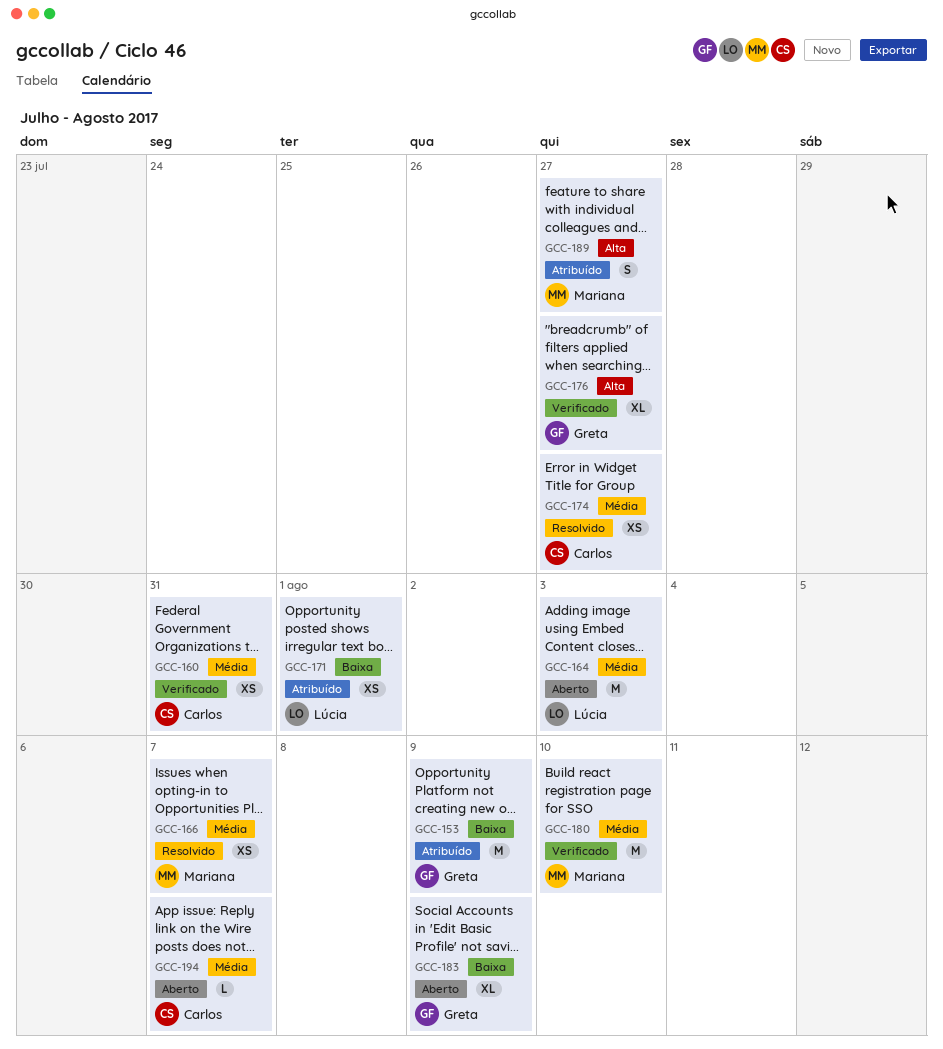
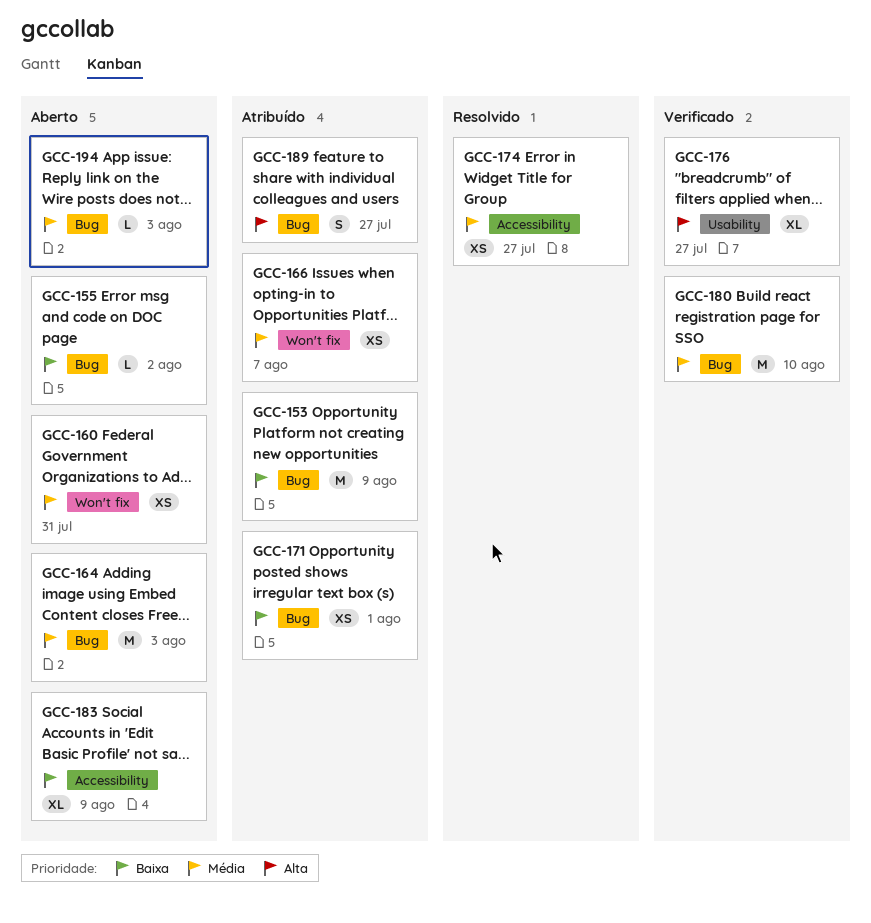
GCC-155: none -> present
GCC-160, status: Verificado -> Aberto
GCC-166, status: Resolvido -> Atribuído
GCC-194, due: Aug 7 -> Aug 3

